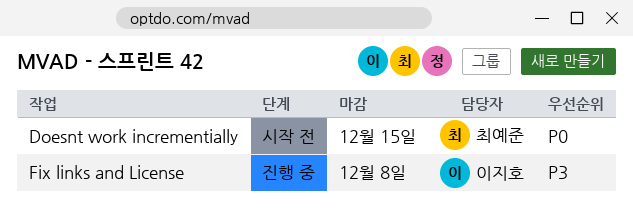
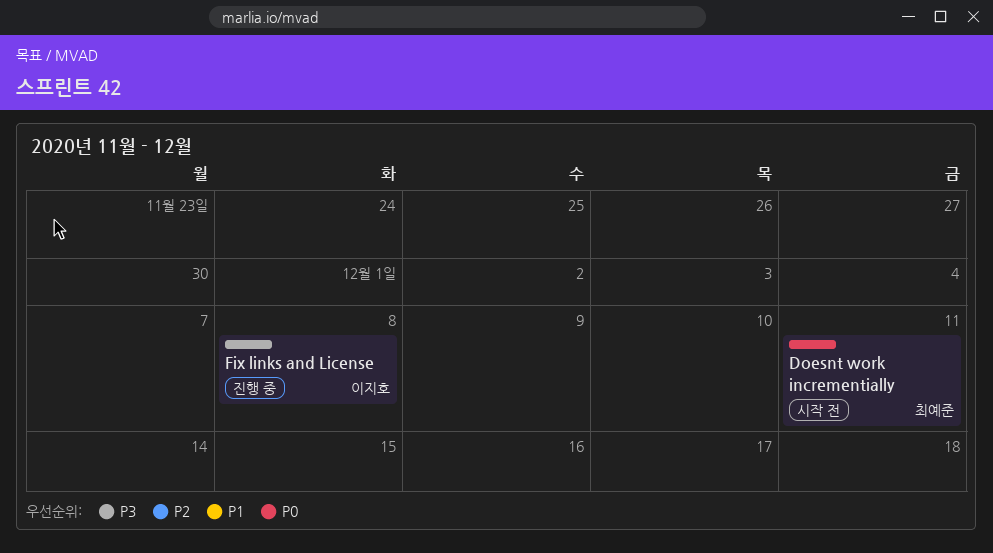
Doesnt work incrementially, due: Dec 15 -> Dec 11

